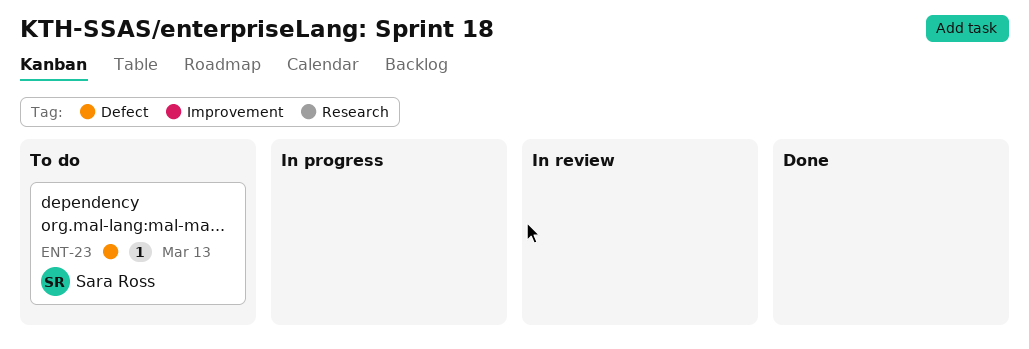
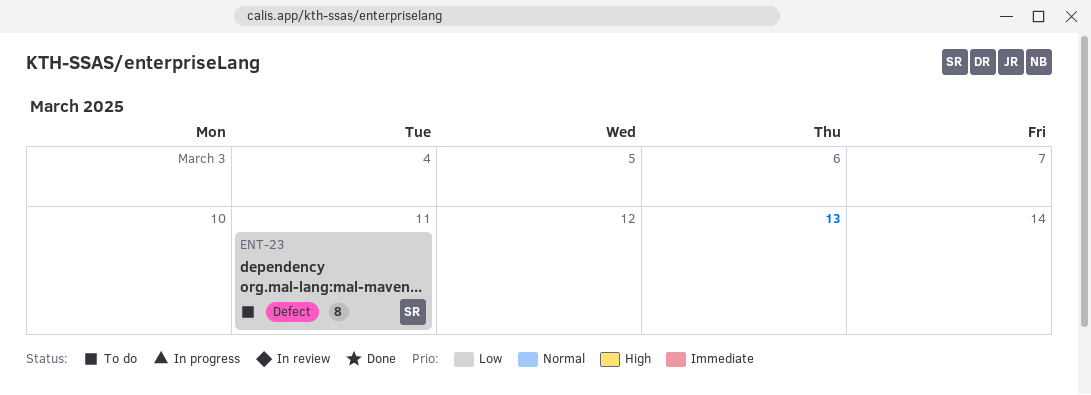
ENT-23, estimate: 1 -> 8
ENT-23, due: Mar 13 -> Mar 11

